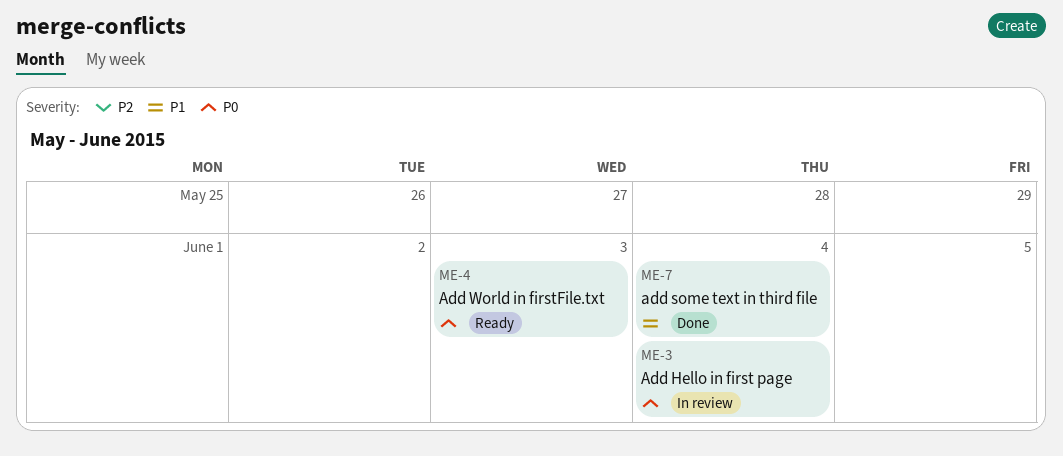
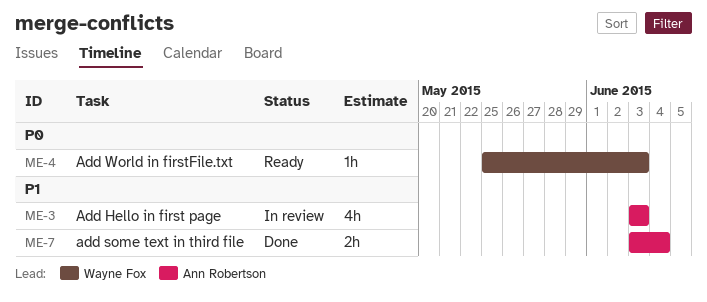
ME-3, priority: P0 -> P1
ME-3, due: Jun 4 -> Jun 3

